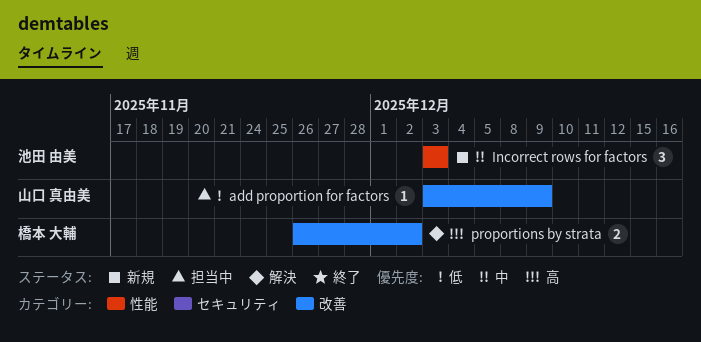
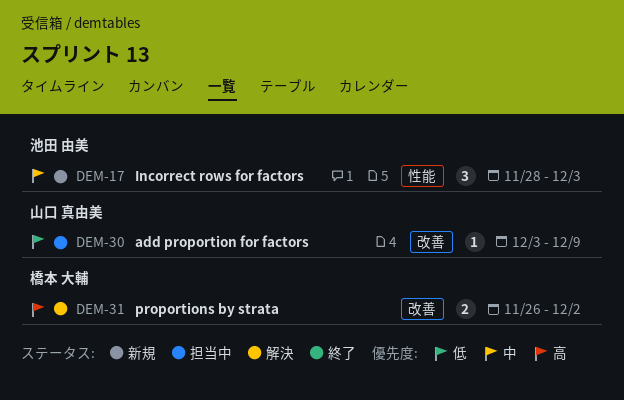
Incorrect rows for factors, start: Dec 3 -> Nov 28

